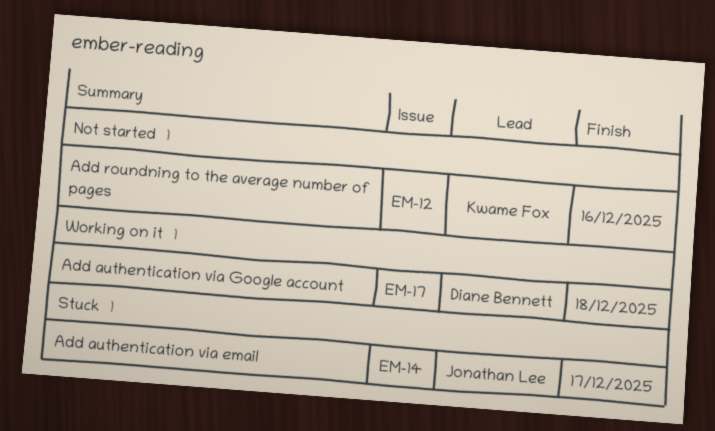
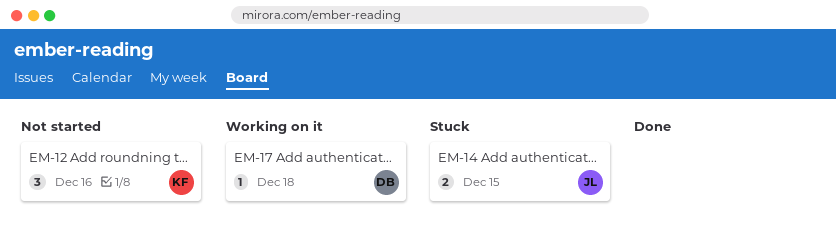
EM-14, due: Dec 17 -> Dec 15

